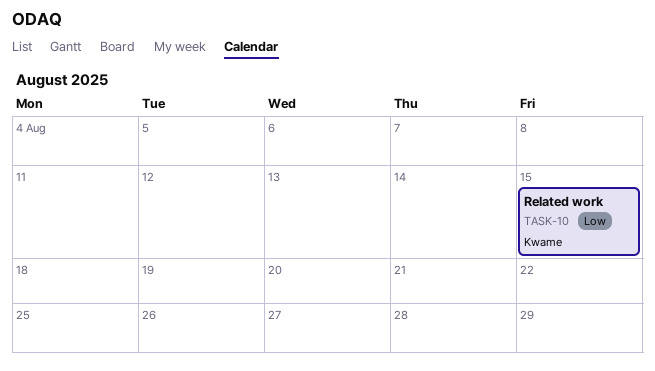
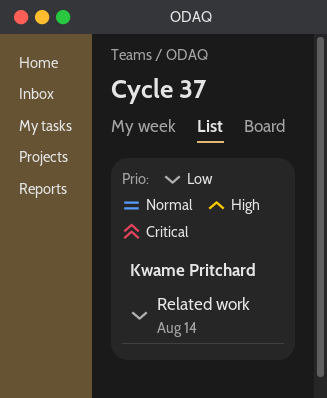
Related work, due: Aug 15 -> Aug 14

